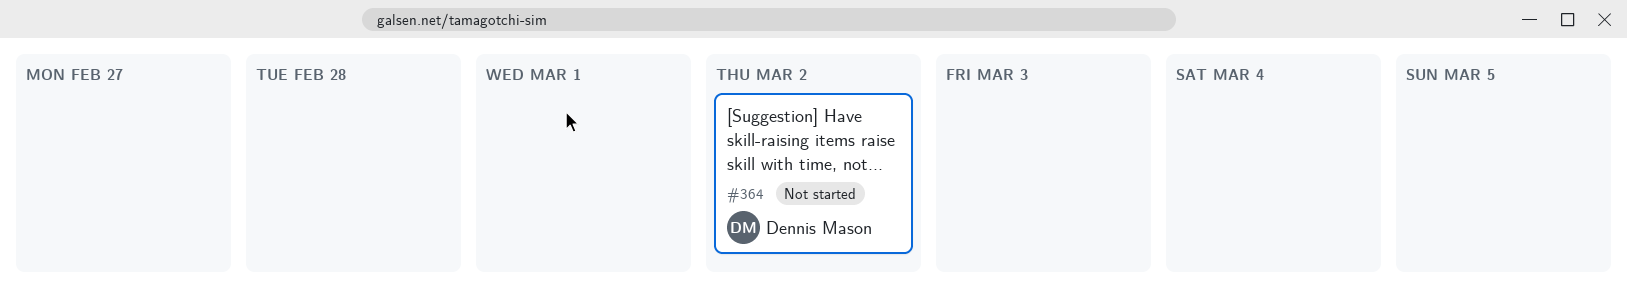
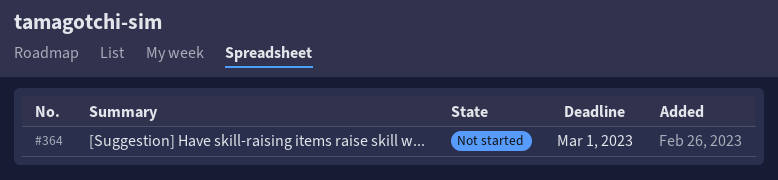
#364, due: Mar 2 -> Mar 1

